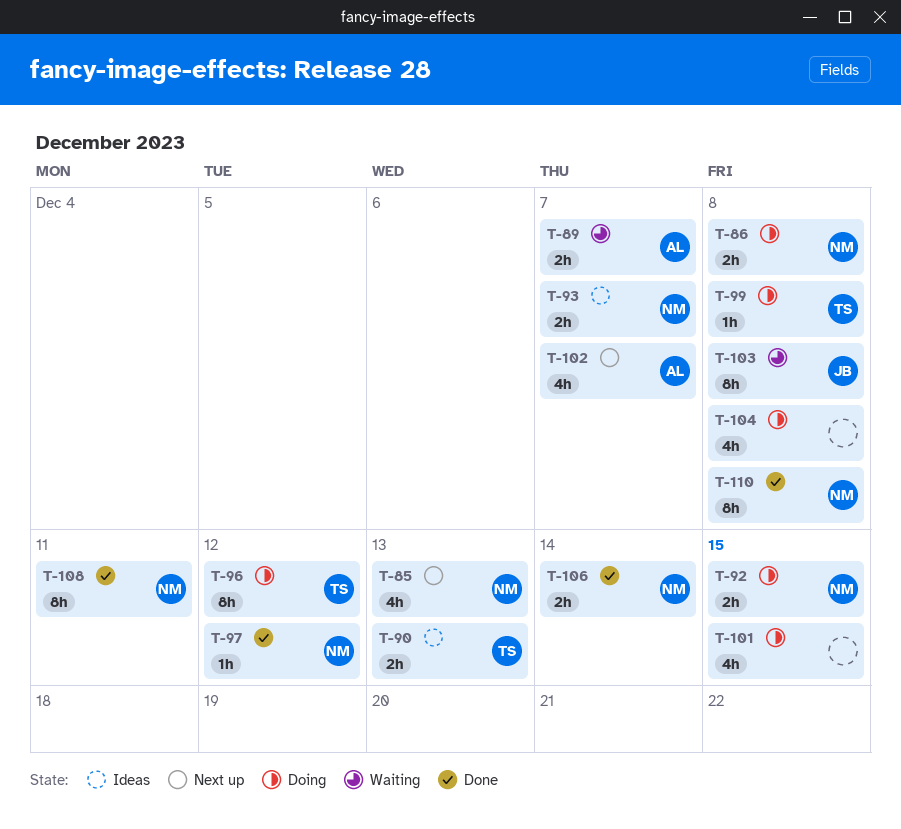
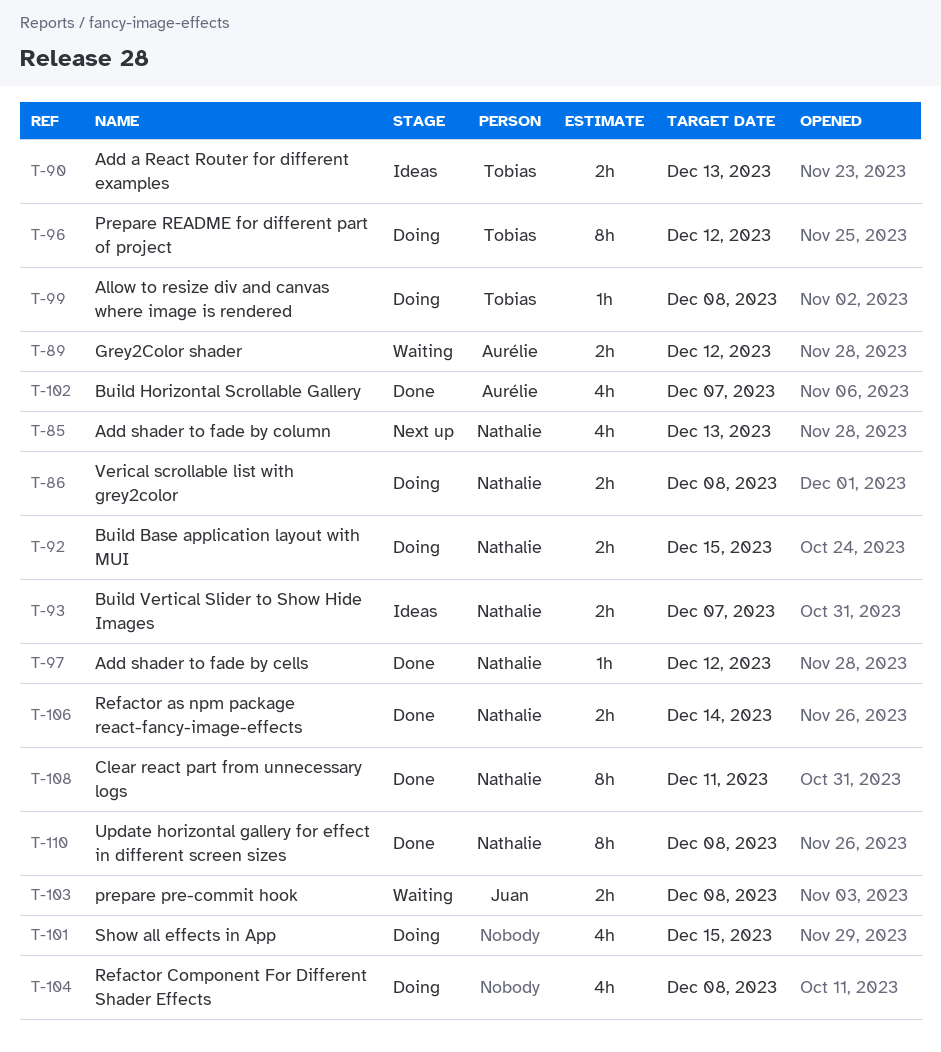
T-89, due: Dec 7 -> Dec 12
T-102, status: Next up -> Done
T-103, estimate: 8h -> 2h

